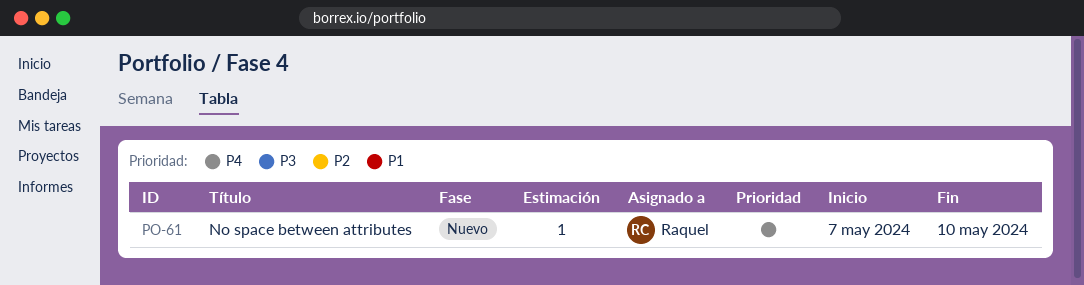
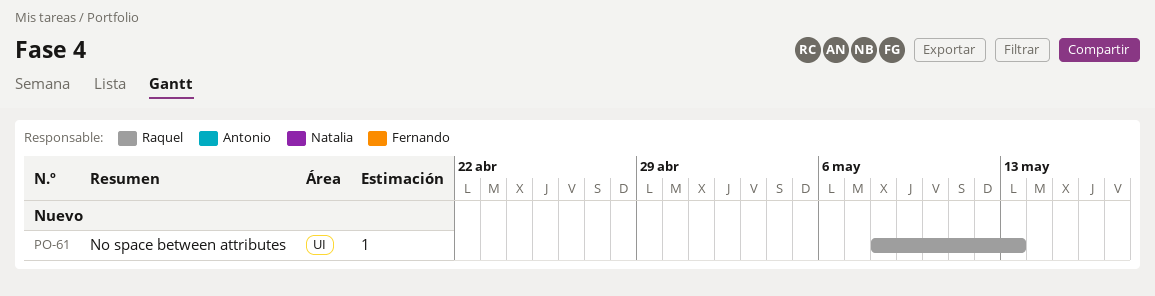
PO-61, start: May 7 -> May 8
PO-61, due: May 10 -> May 13

